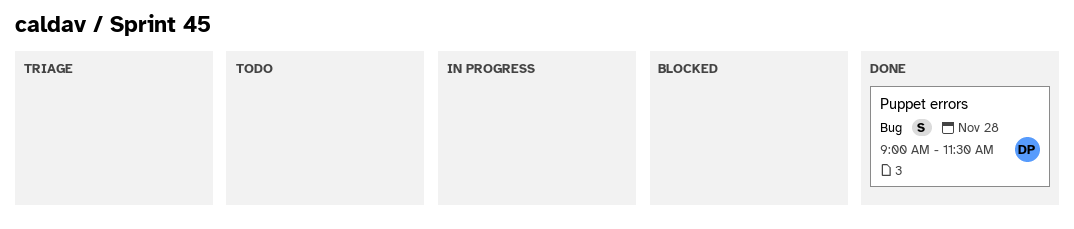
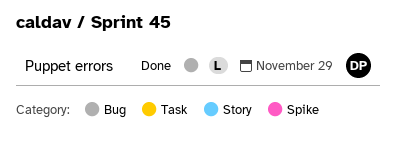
Puppet errors, estimate: S -> L
Puppet errors, day: Nov 28 -> Nov 29

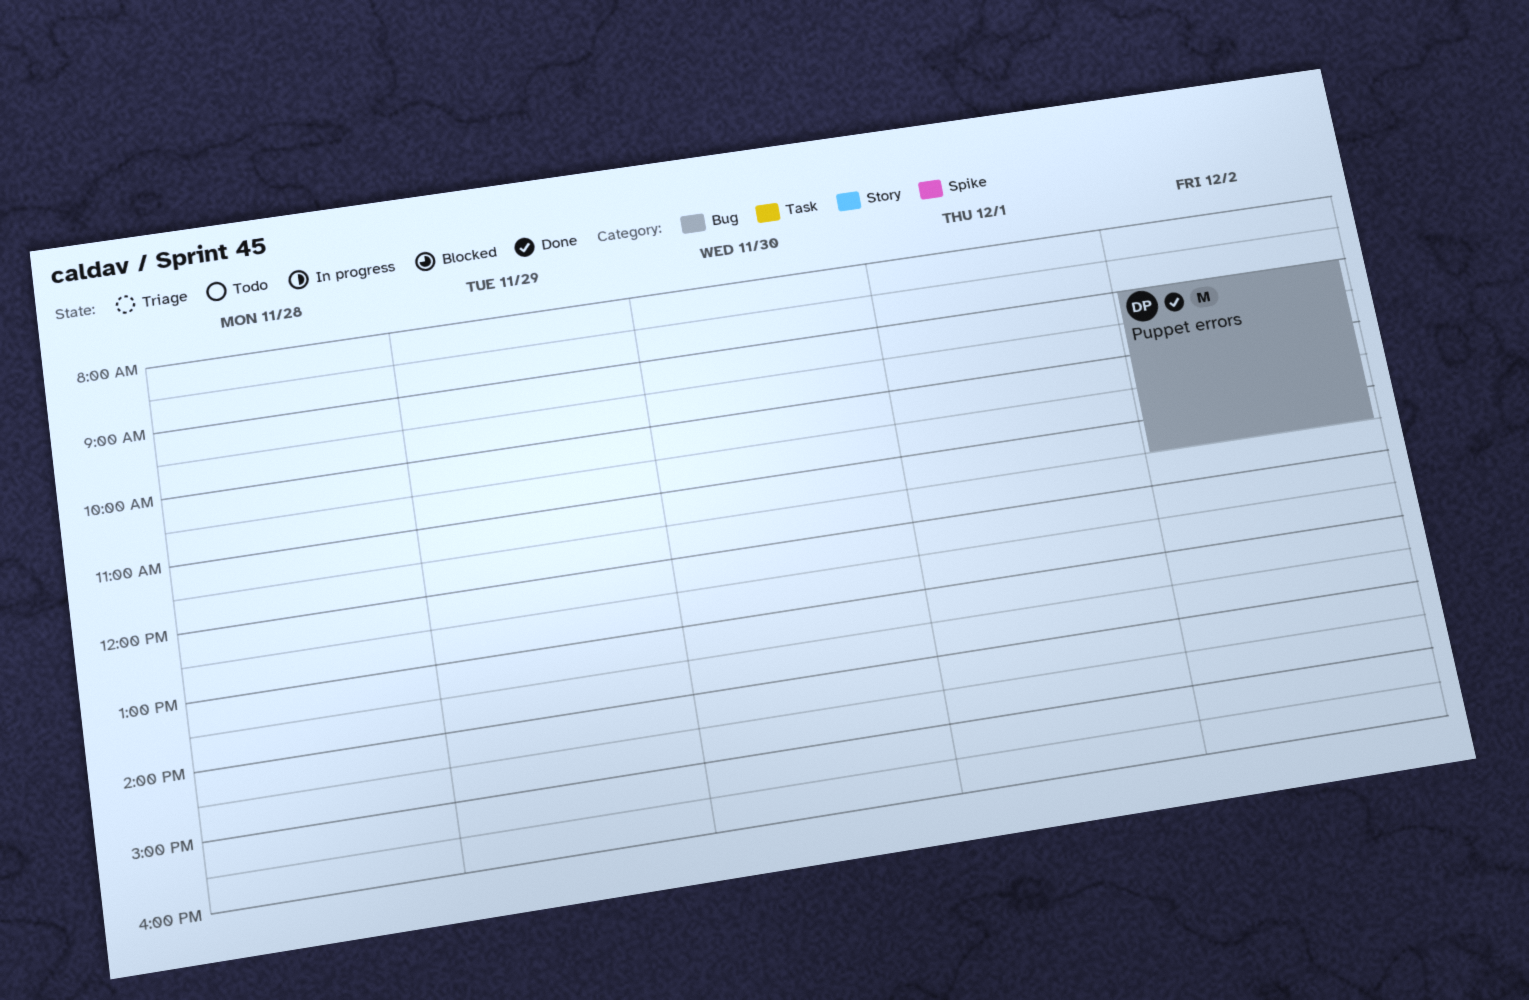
Puppet errors, estimate: L -> M
Puppet errors, day: Nov 29 -> Dec 2

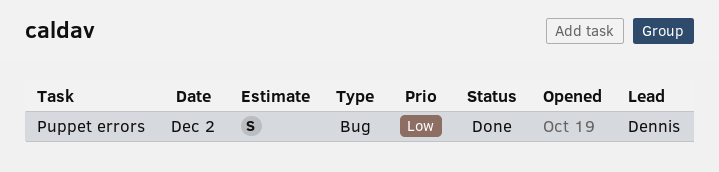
Puppet errors, estimate: M -> S

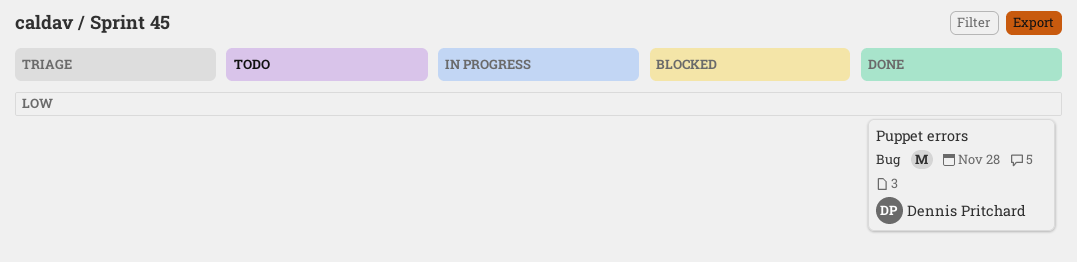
Puppet errors, estimate: S -> M
Puppet errors, day: Dec 2 -> Nov 28

